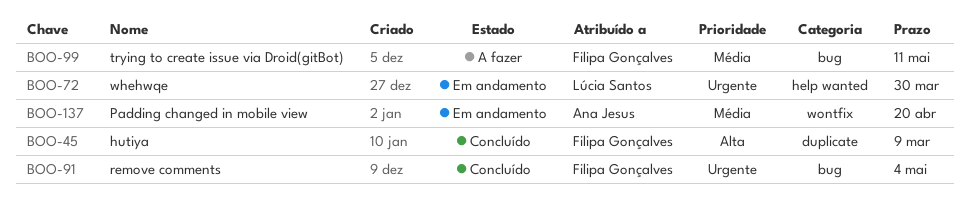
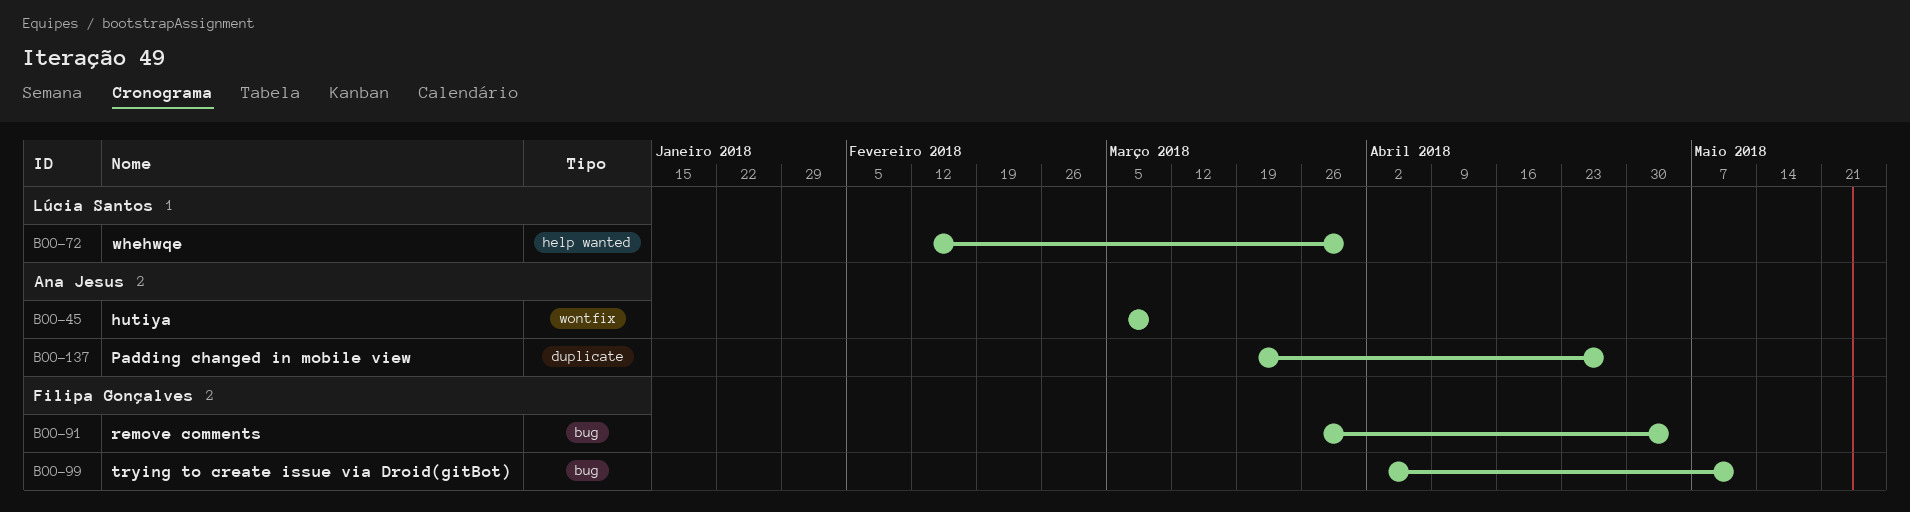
BOO-45, owner: Filipa Gonçalves -> Ana Jesus
BOO-45, label: duplicate -> wontfix
BOO-137, label: wontfix -> duplicate
BOO-137, due: Apr 20 -> Apr 27

